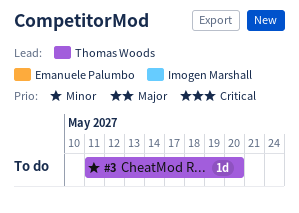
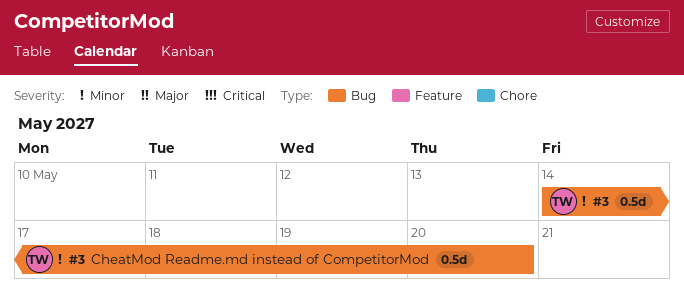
#3, estimate: 1d -> 0.5d
#3, start: May 11 -> May 14

